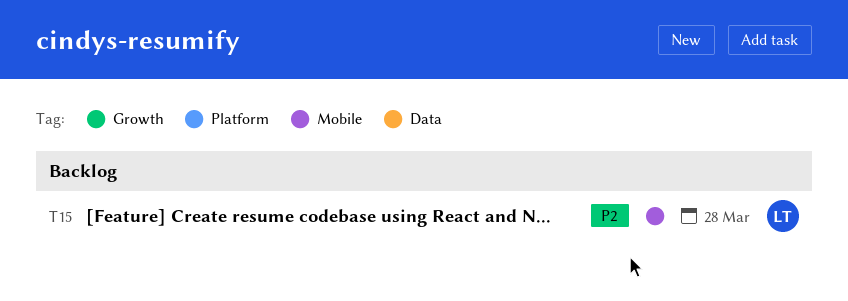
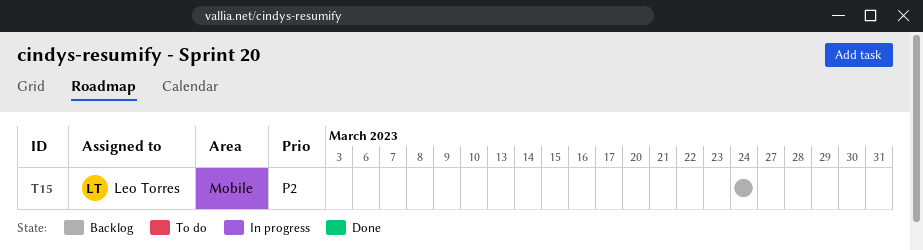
T15, due: Mar 28 -> Mar 24

